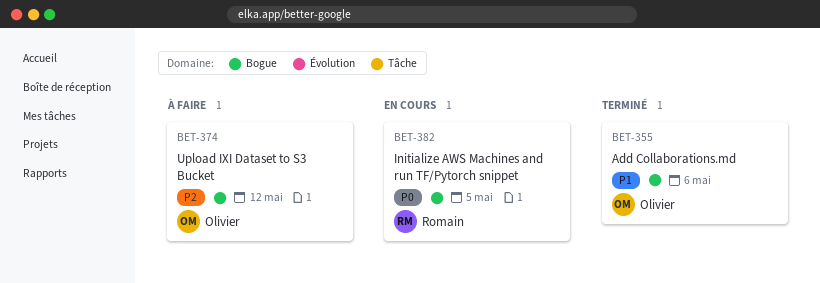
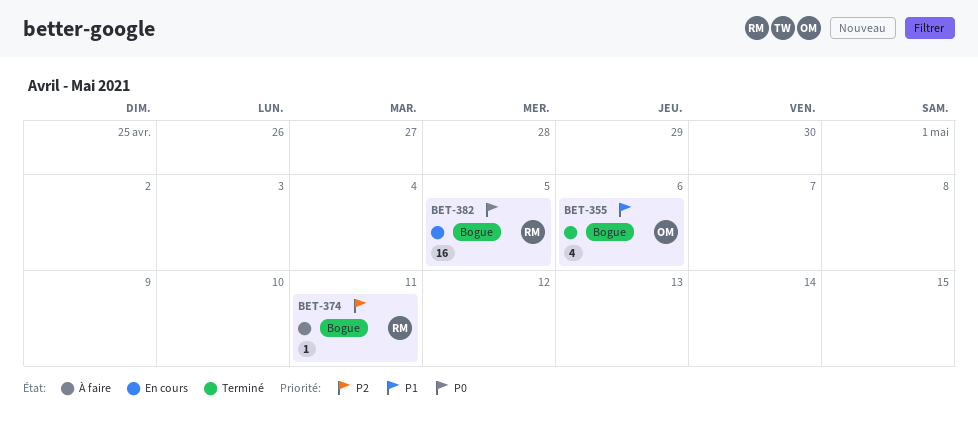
BET-374, owner: Olivier -> Romain
BET-374, due: May 12 -> May 11

